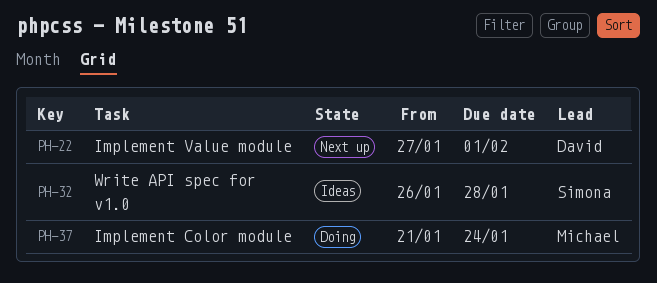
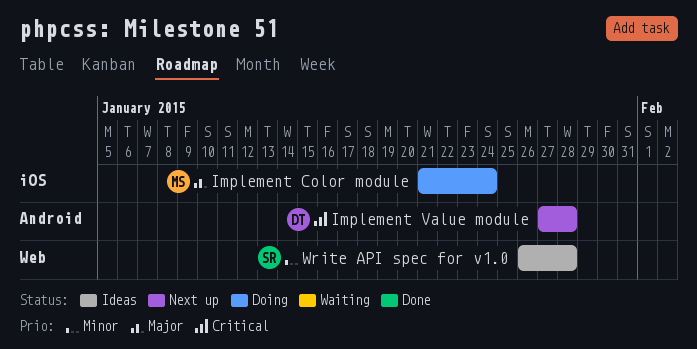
Implement Value module, due: Feb 1 -> Jan 28

